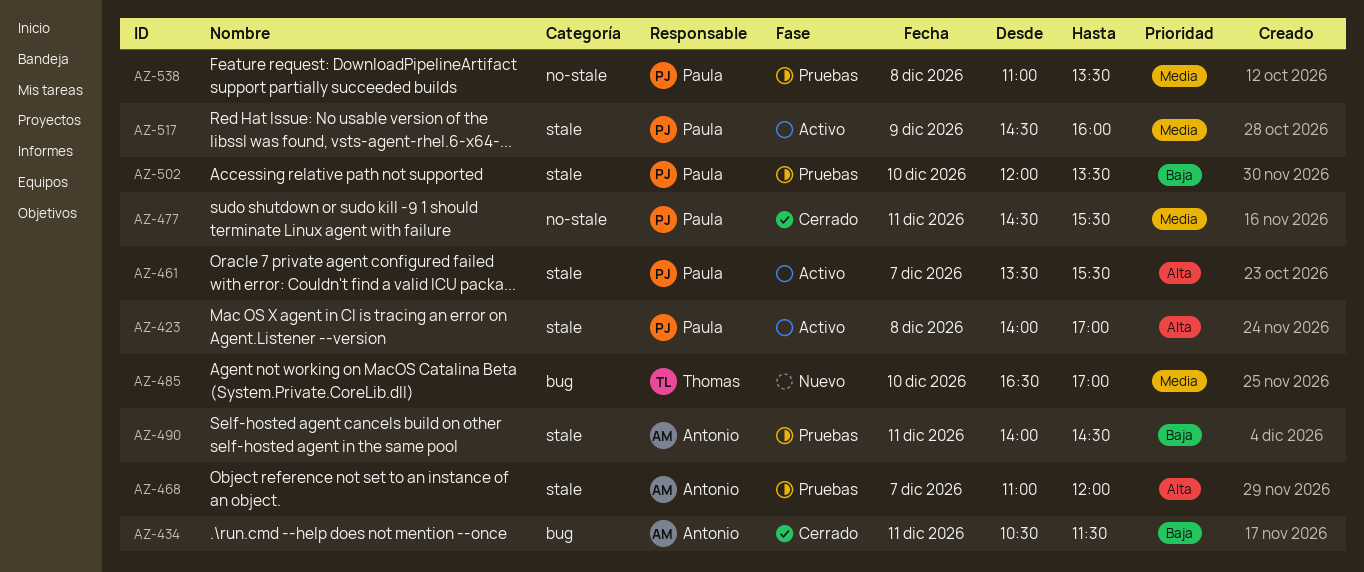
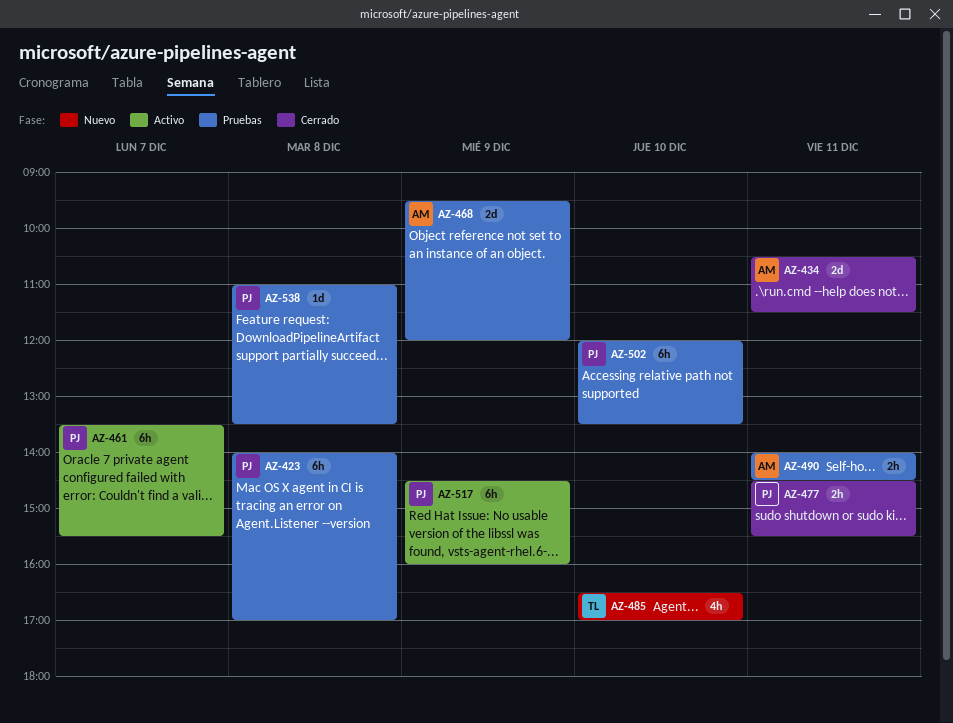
AZ-423, status: Activo -> Pruebas
AZ-468, day: Dec 7 -> Dec 9
AZ-468, begins: 11:00 -> 09:30

